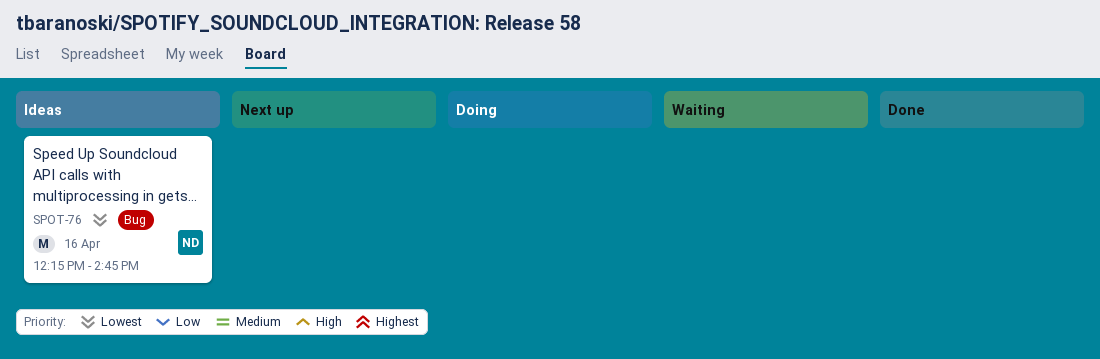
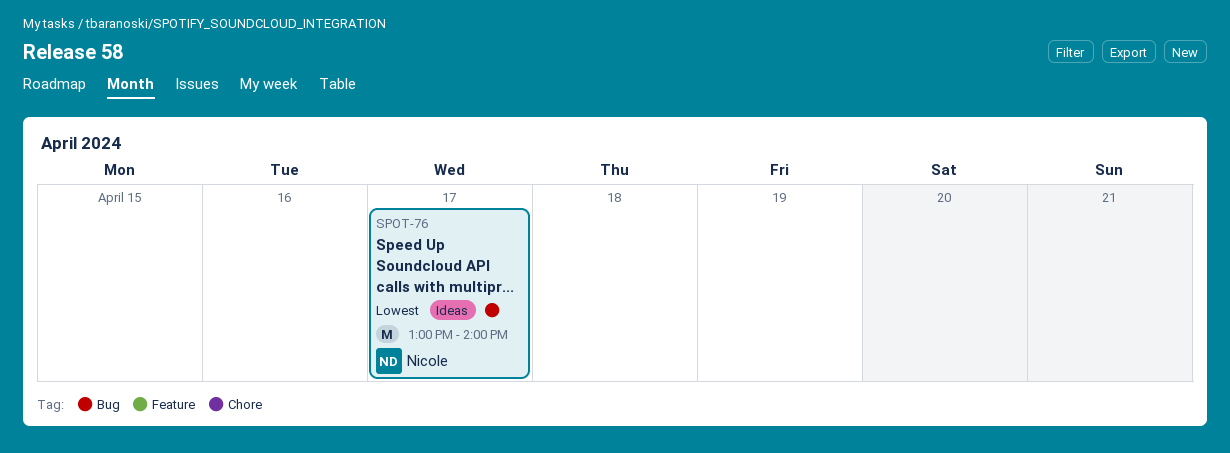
SPOT-76, day: Apr 16 -> Apr 17
SPOT-76, begins: 12:15 -> 13:00
SPOT-76, ends: 14:45 -> 14:00

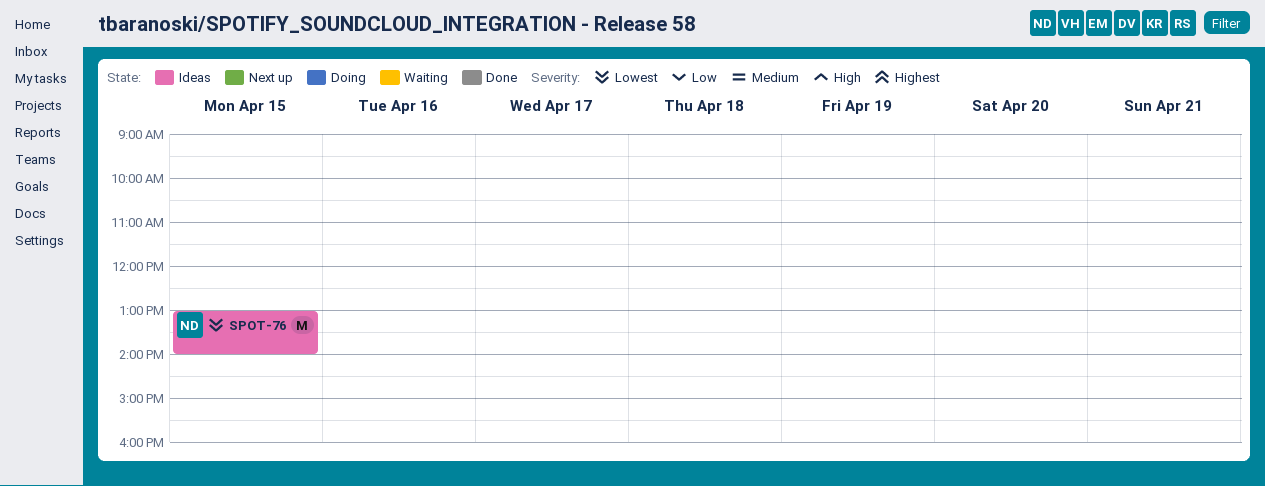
SPOT-76, day: Apr 17 -> Apr 15

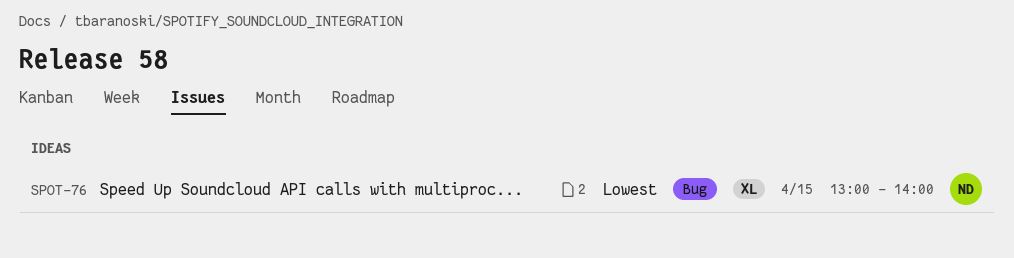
SPOT-76, estimate: M -> XL

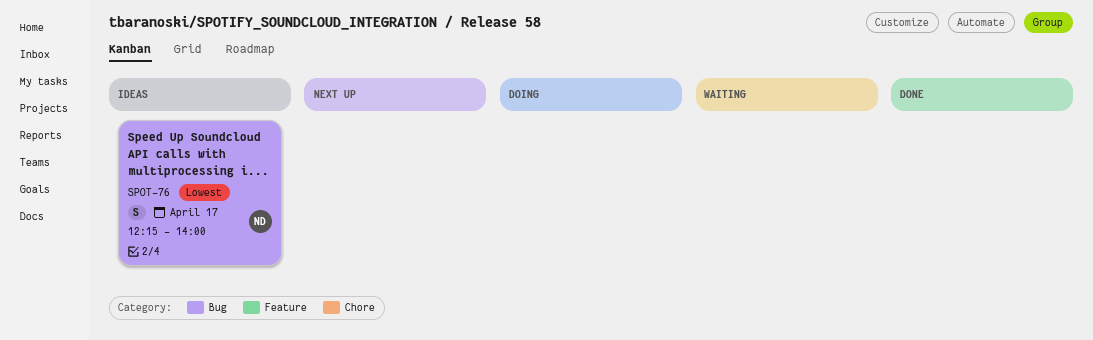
SPOT-76, estimate: XL -> S
SPOT-76, day: Apr 15 -> Apr 17
SPOT-76, begins: 13:00 -> 12:15

